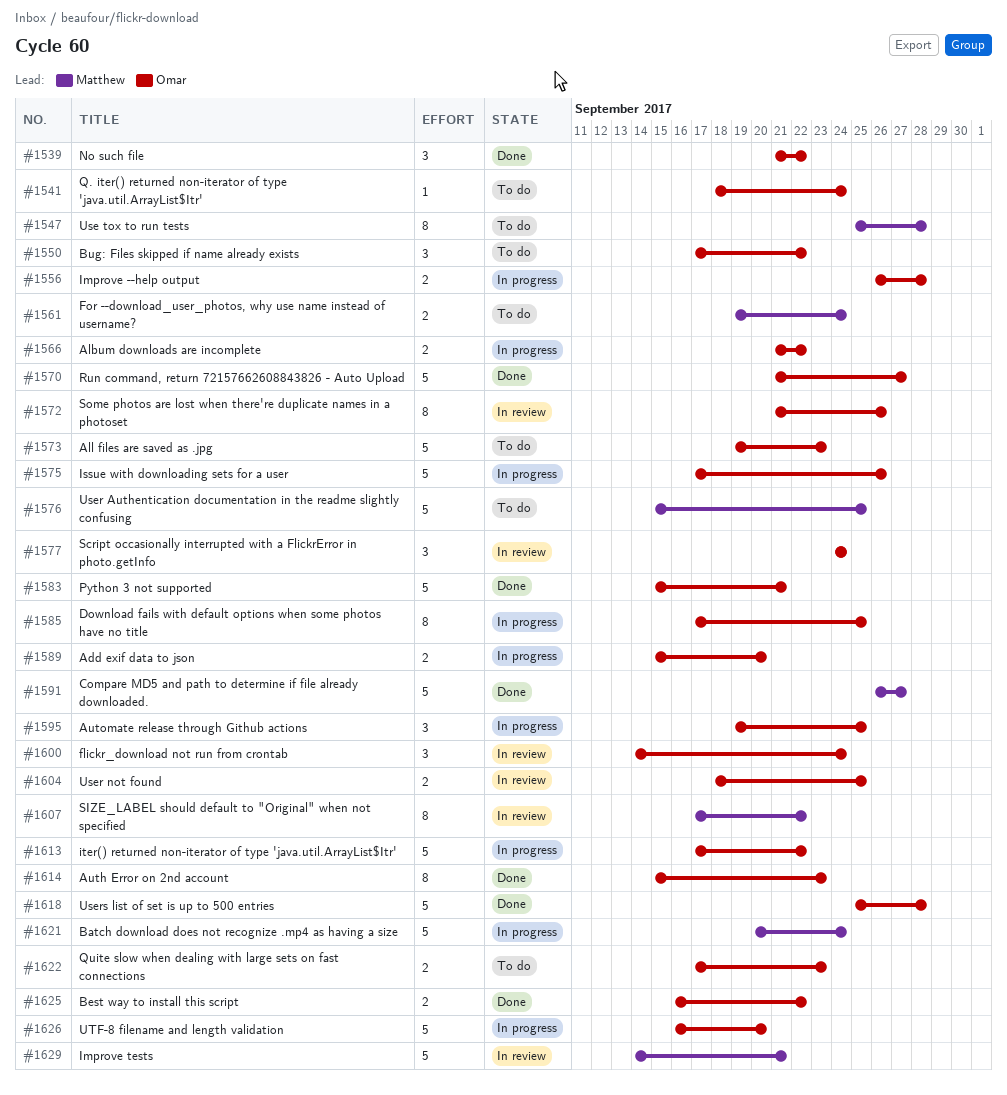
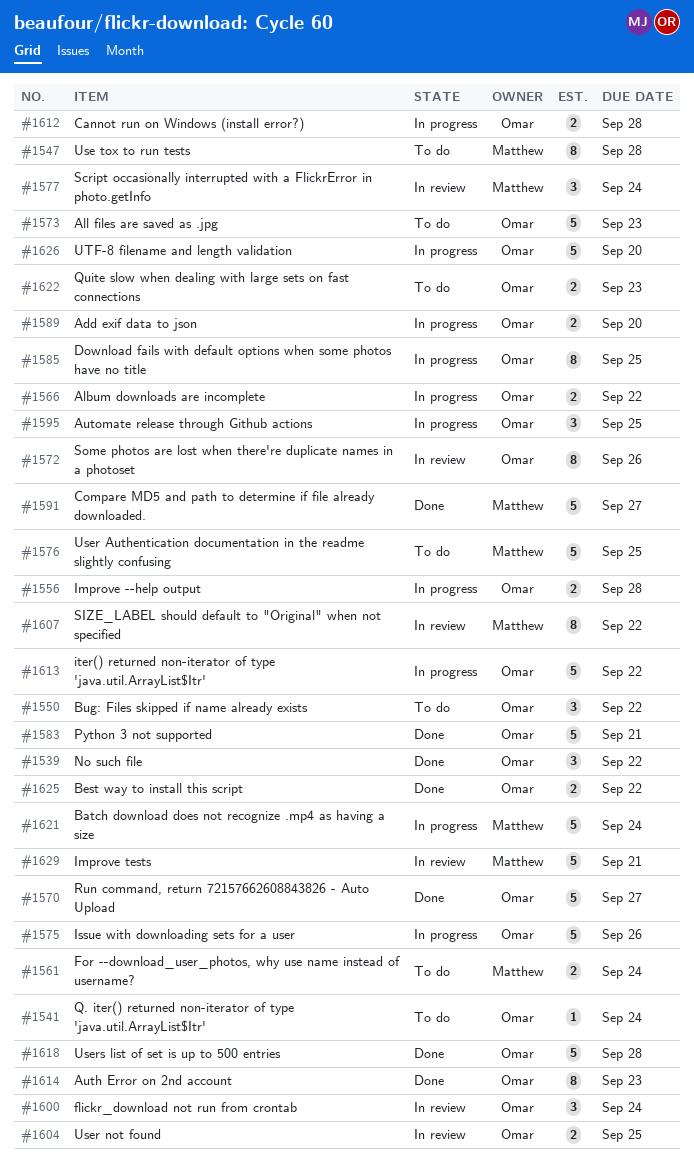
#1577, owner: Omar -> Matthew
#1612: none -> present

